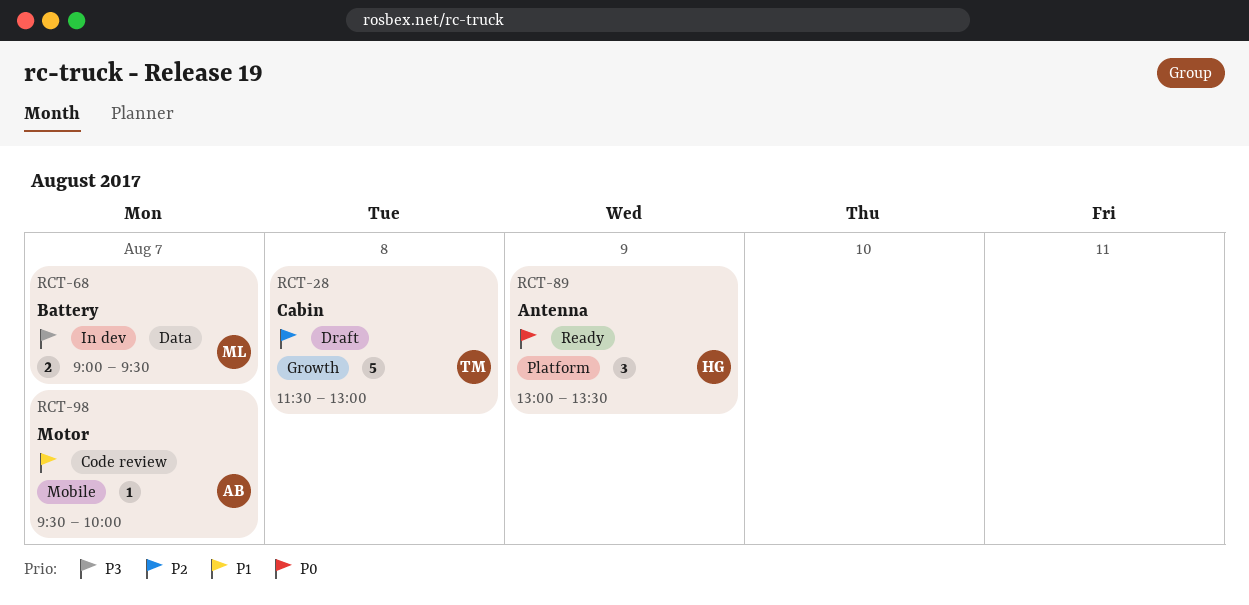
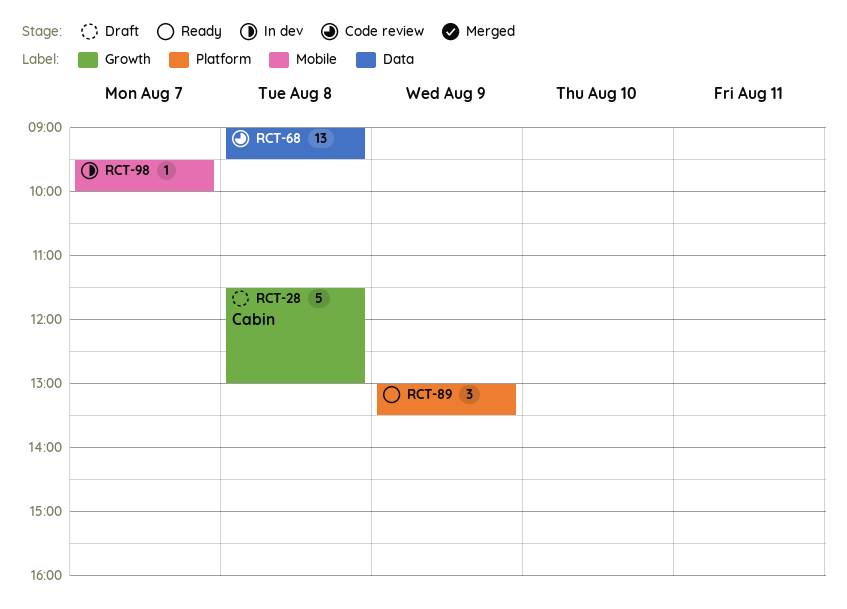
RCT-68, status: In dev -> Code review
RCT-68, estimate: 2 -> 13
RCT-68, day: Aug 7 -> Aug 8
RCT-98, status: Code review -> In dev

